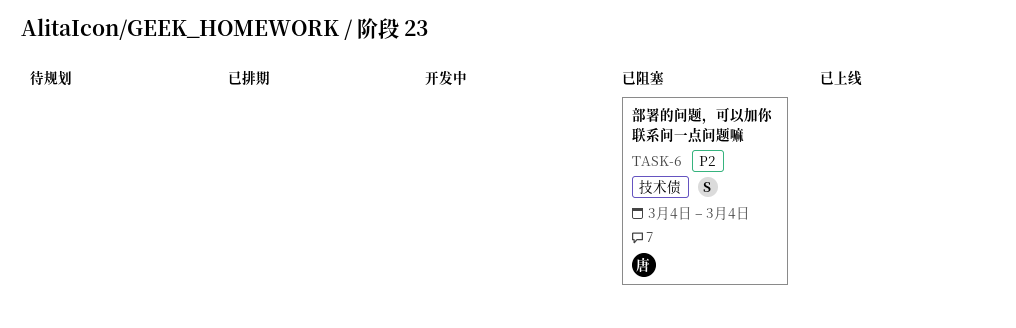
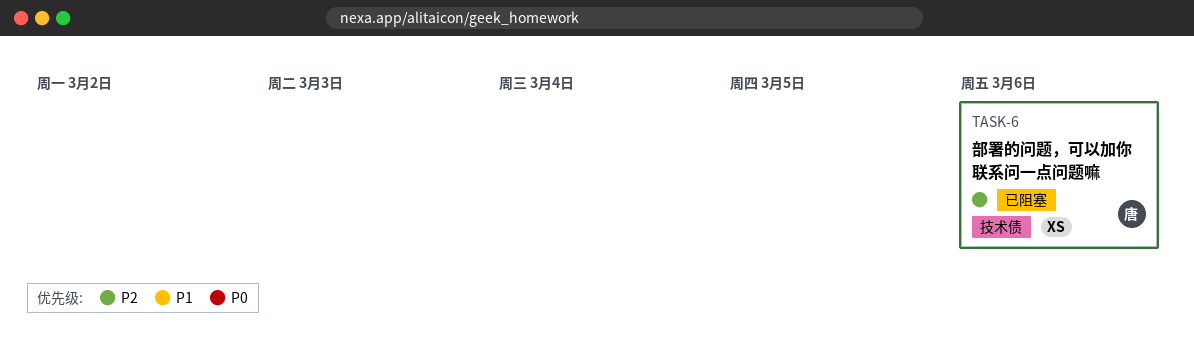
TASK-6, estimate: S -> XS
TASK-6, due: Mar 4 -> Mar 6

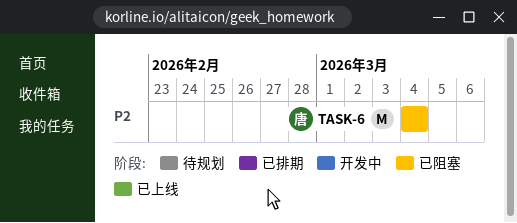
TASK-6, estimate: XS -> M
TASK-6, due: Mar 6 -> Mar 4

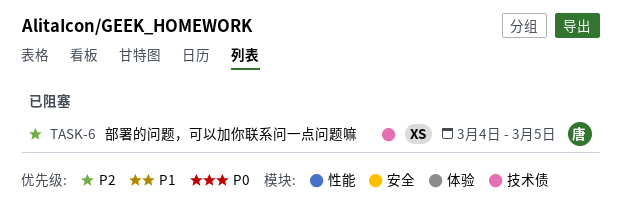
TASK-6, estimate: M -> XS
TASK-6, due: Mar 4 -> Mar 5

